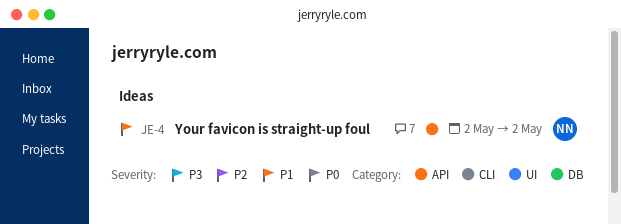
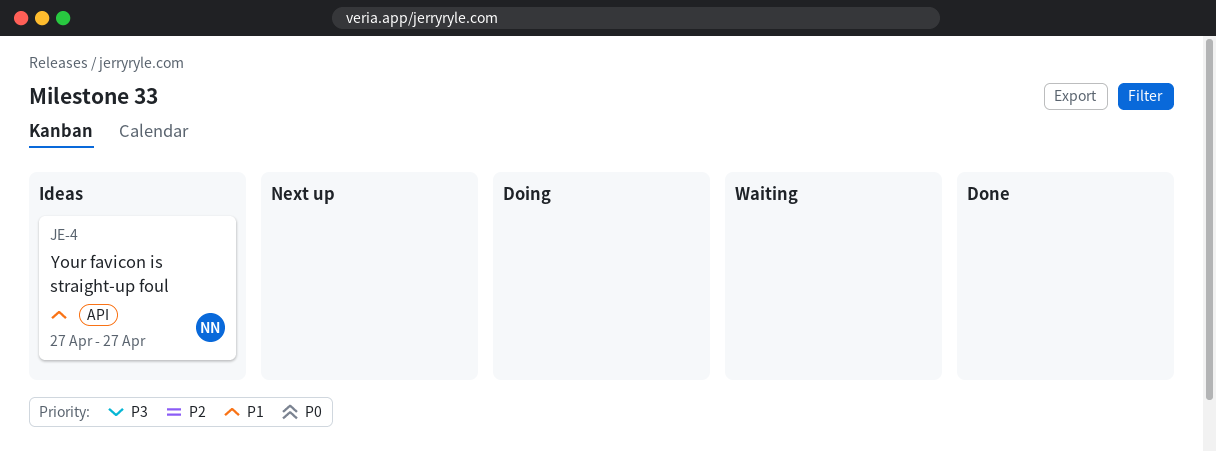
JE-4, start: May 2 -> Apr 27
JE-4, due: May 2 -> Apr 27

